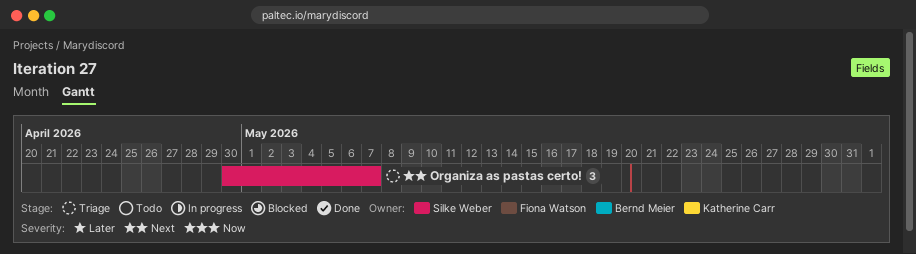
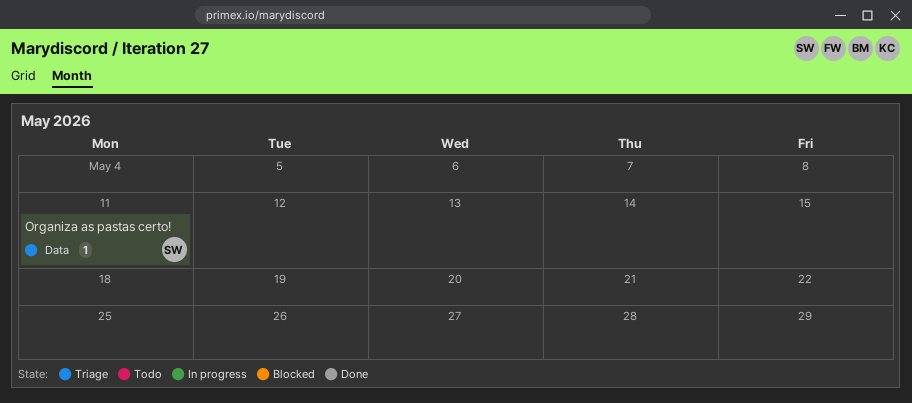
Organiza as pastas certo!, estimate: 3 -> 1
Organiza as pastas certo!, due: May 7 -> May 11

